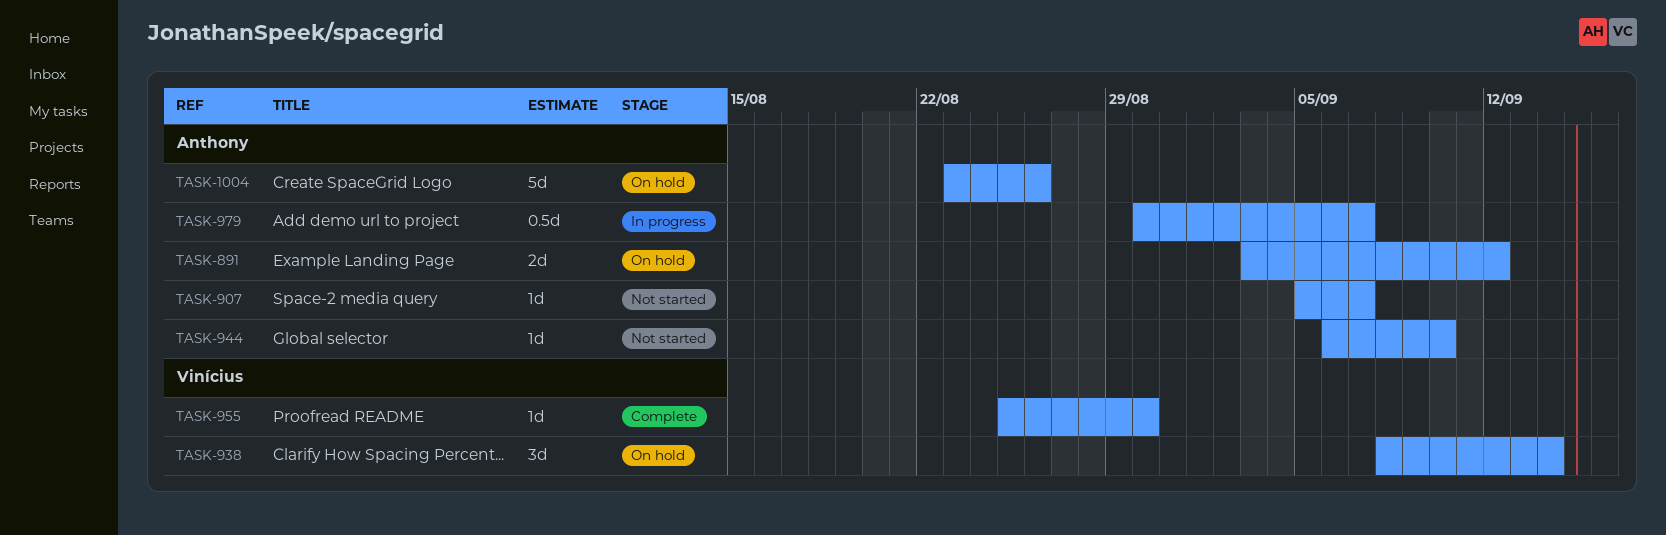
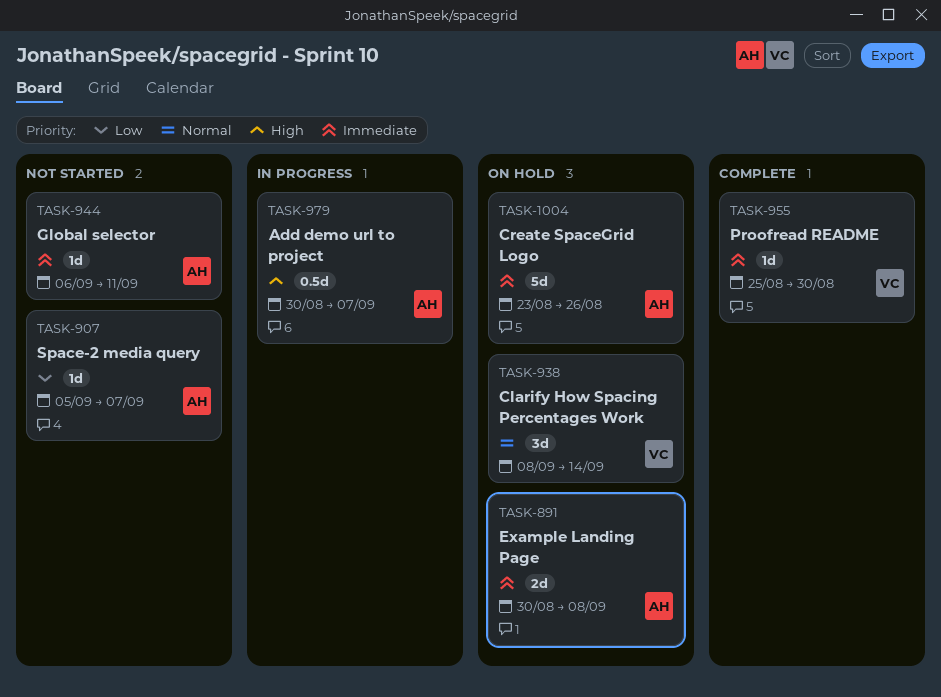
TASK-891, start: Sep 3 -> Aug 30
TASK-891, due: Sep 12 -> Sep 8
TASK-944, due: Sep 10 -> Sep 11

